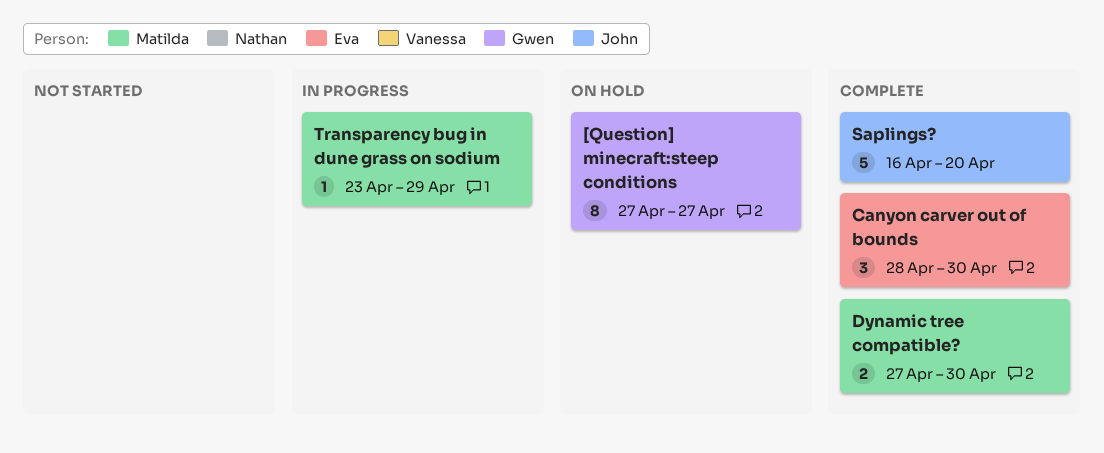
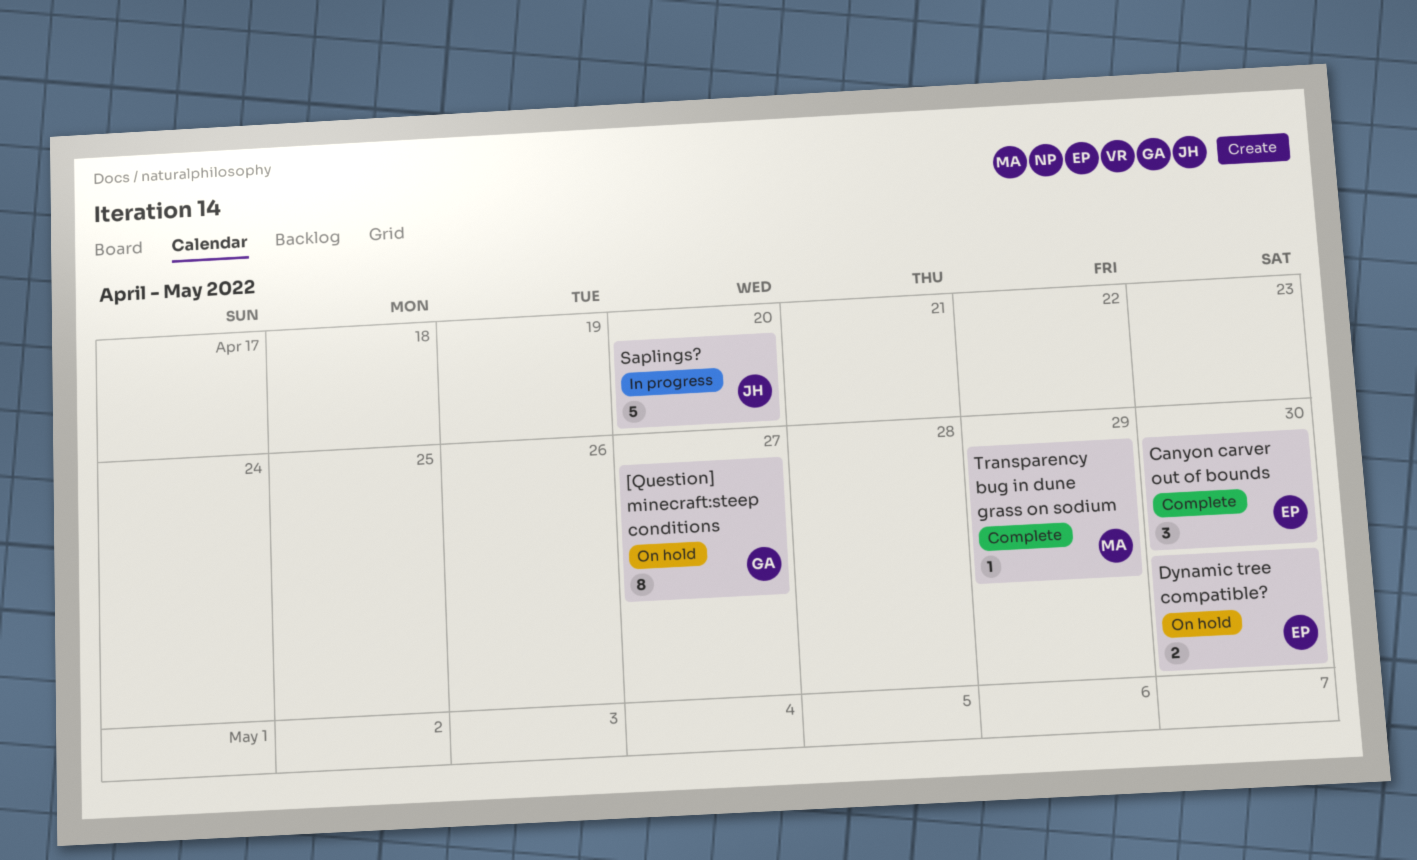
Dynamic tree compatible?, status: Complete -> On hold
Dynamic tree compatible?, owner: Matilda -> Eva
Saplings?, status: Complete -> In progress
Transparency bug in dune grass on sodium, status: In progress -> Complete

